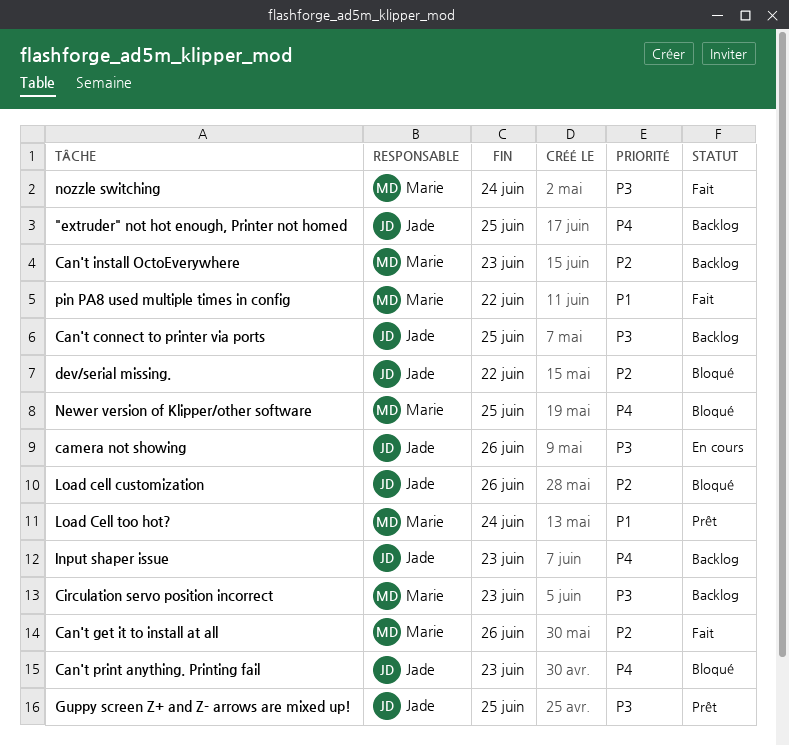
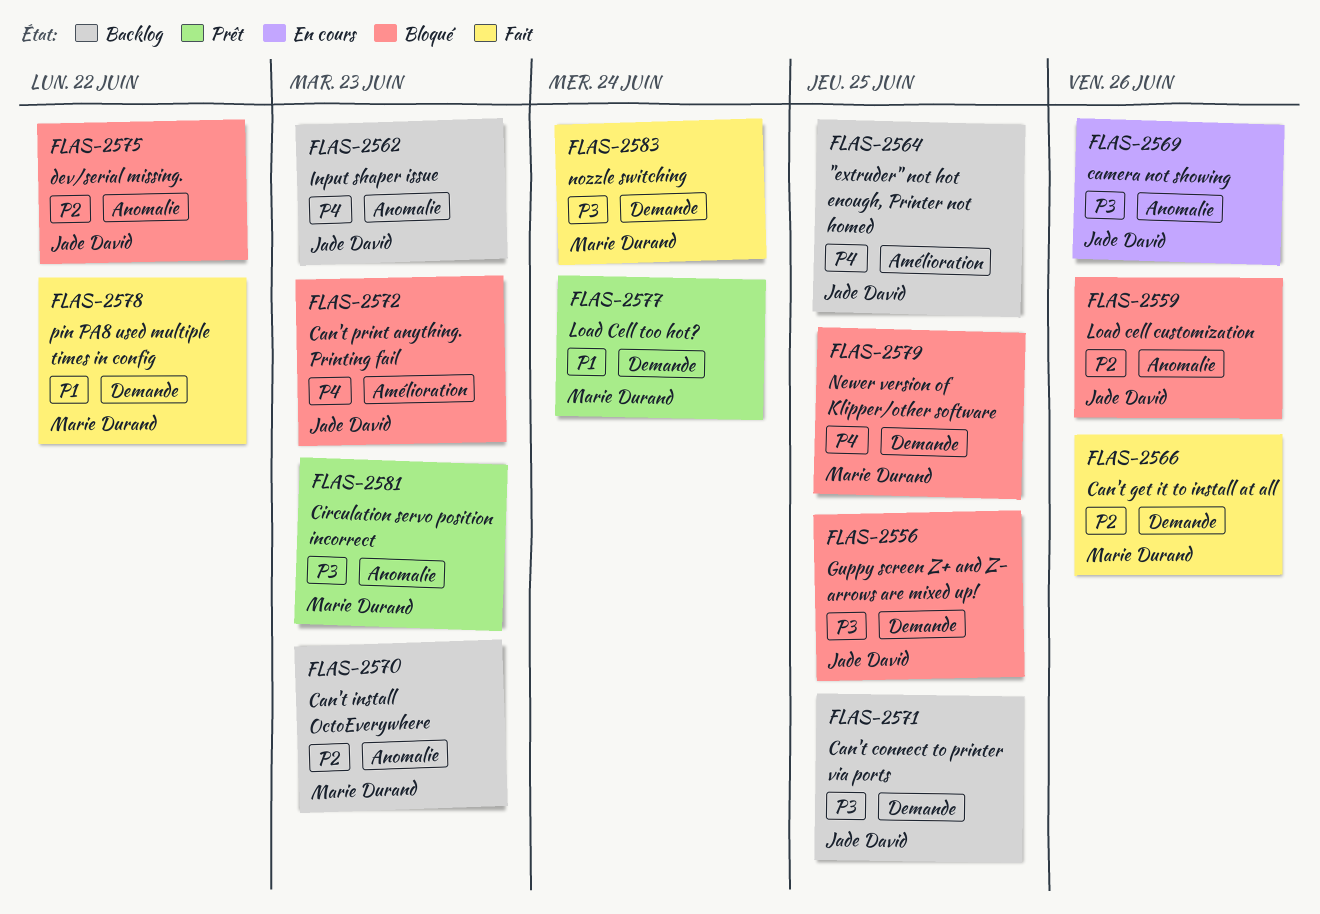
Circulation servo position incorrect, status: Backlog -> Prêt
Guppy screen Z+ and Z- arrows are mixed up!, status: Prêt -> Bloqué

